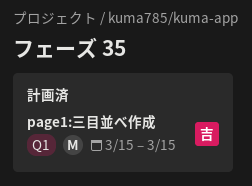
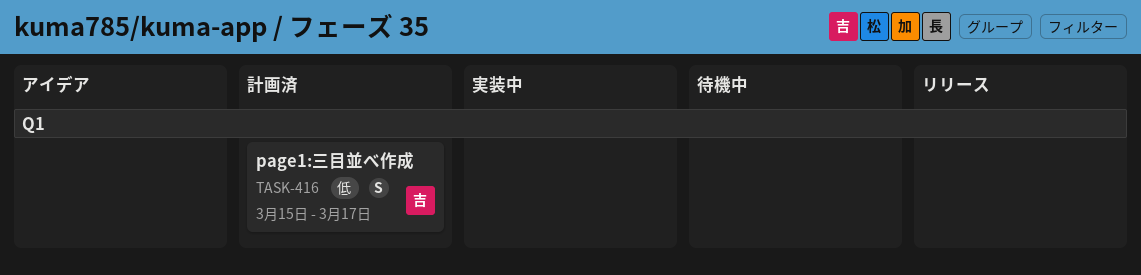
page1:三目並べ作成, estimate: M -> S
page1:三目並べ作成, due: Mar 15 -> Mar 17

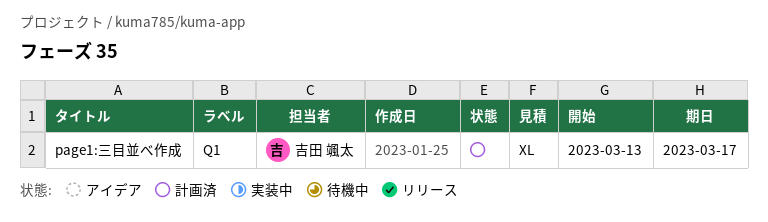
page1:三目並べ作成, estimate: S -> XL
page1:三目並べ作成, start: Mar 15 -> Mar 13

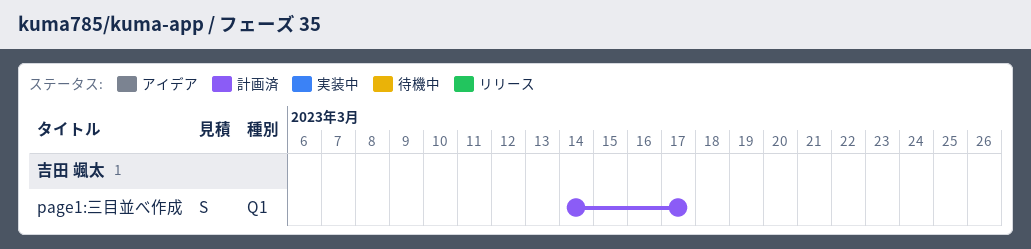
page1:三目並べ作成, estimate: XL -> S
page1:三目並べ作成, start: Mar 13 -> Mar 14

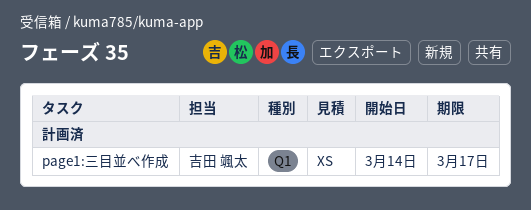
page1:三目並べ作成, estimate: S -> XS

